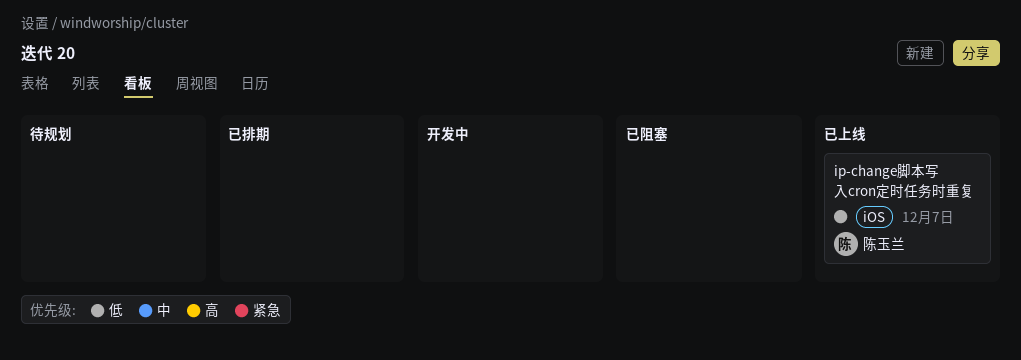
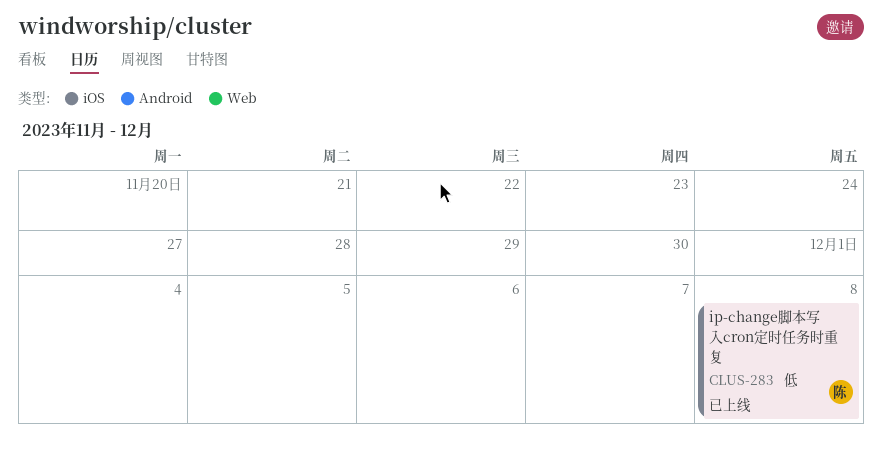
ip-change脚本写入cron定时任务时重复, due: Dec 7 -> Dec 8

